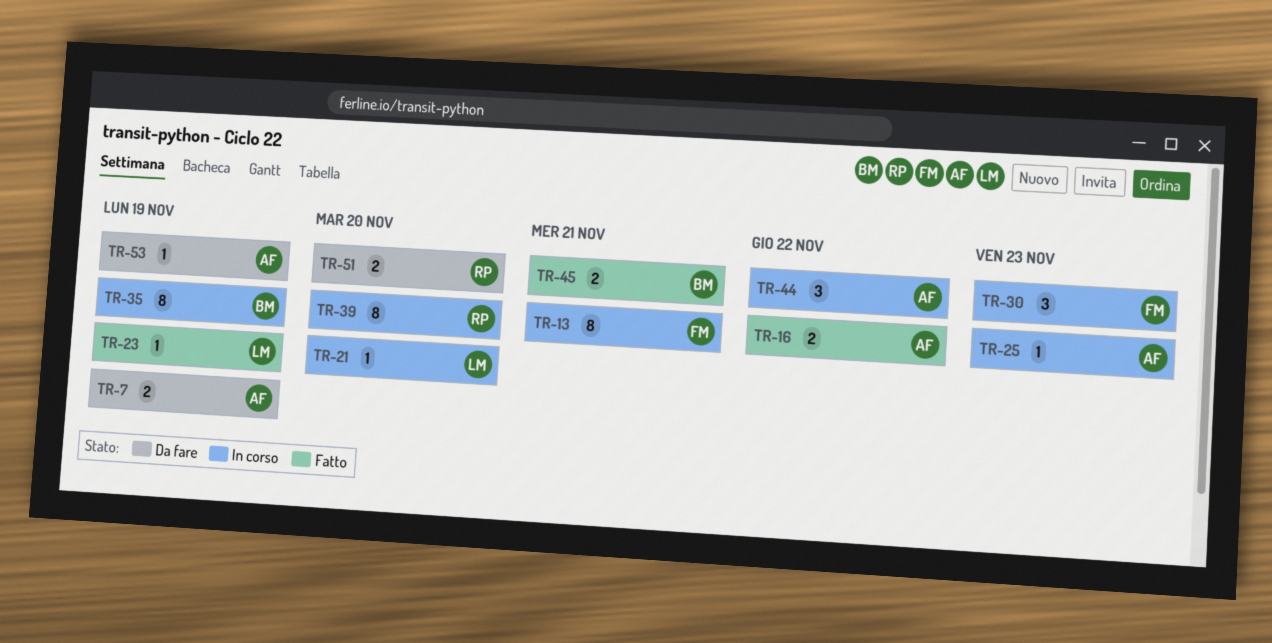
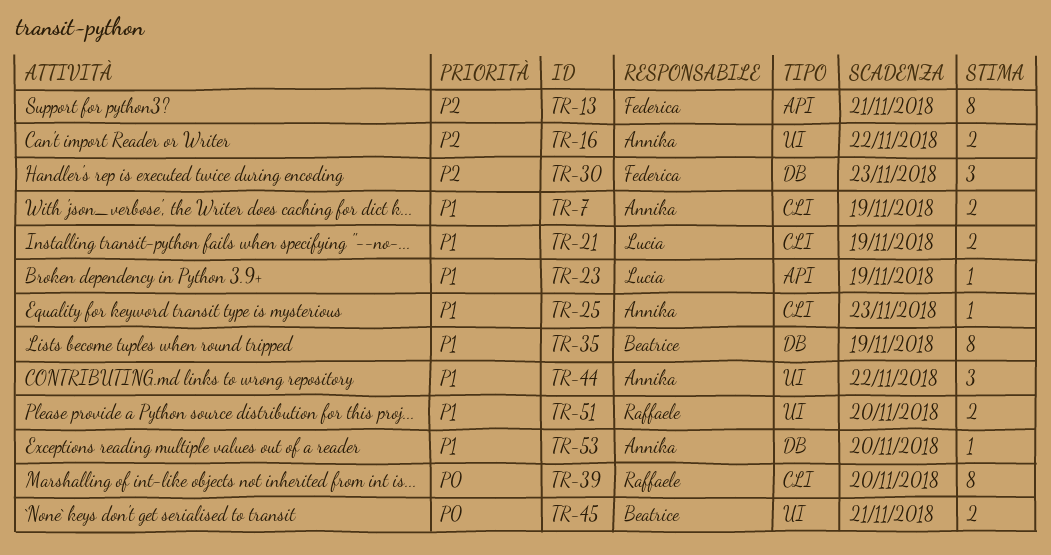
TR-21, estimate: 1 -> 2
TR-21, due: Nov 20 -> Nov 19
TR-53, due: Nov 19 -> Nov 20

